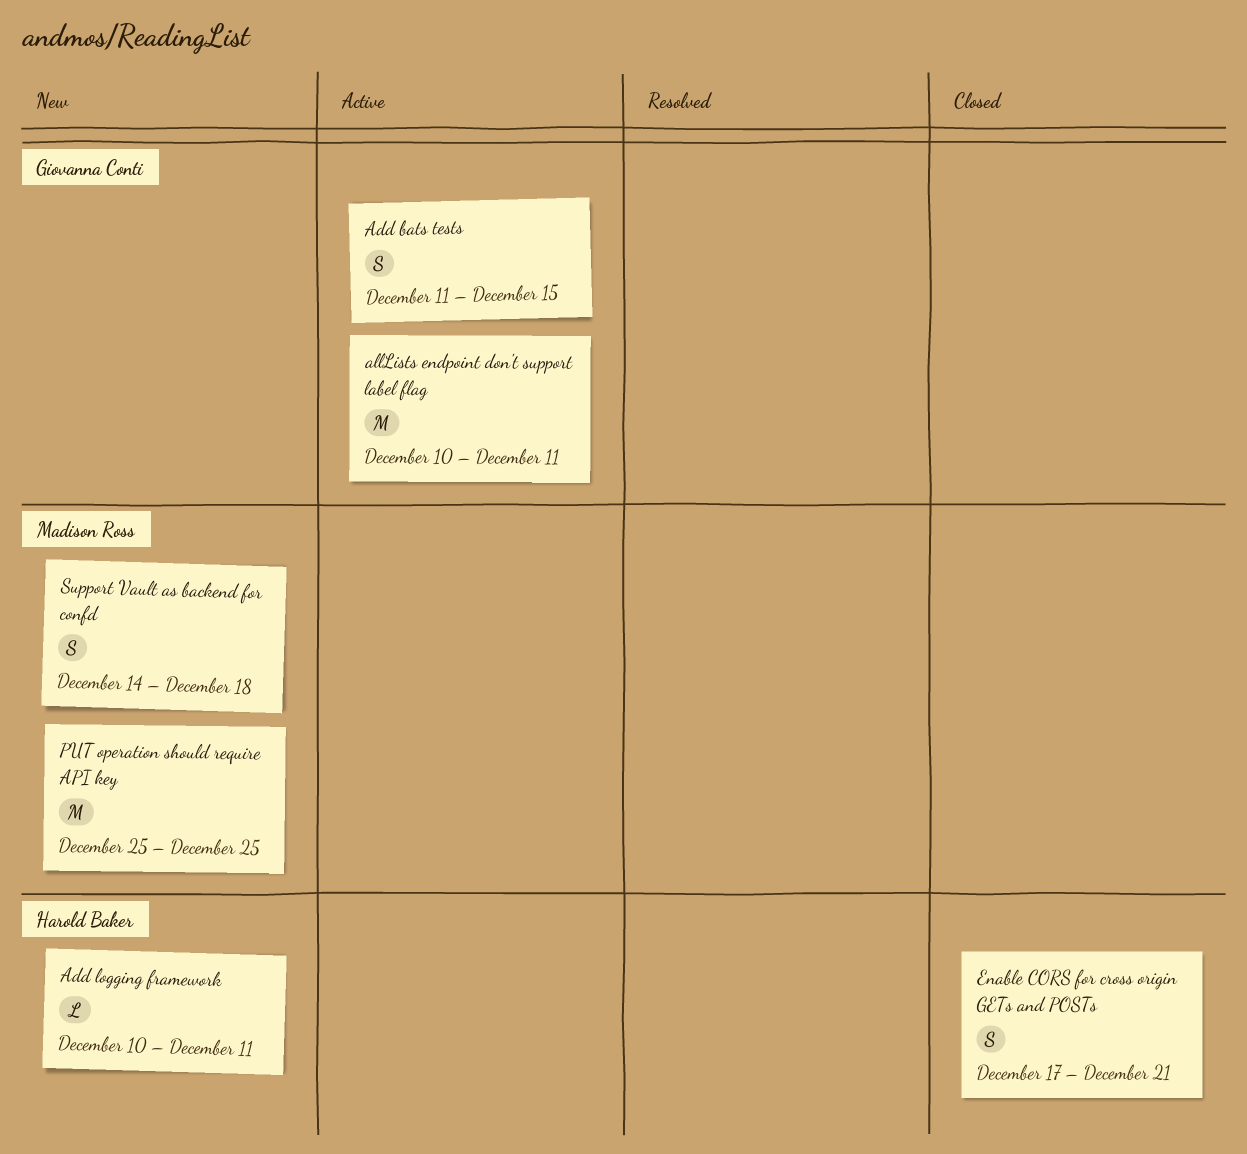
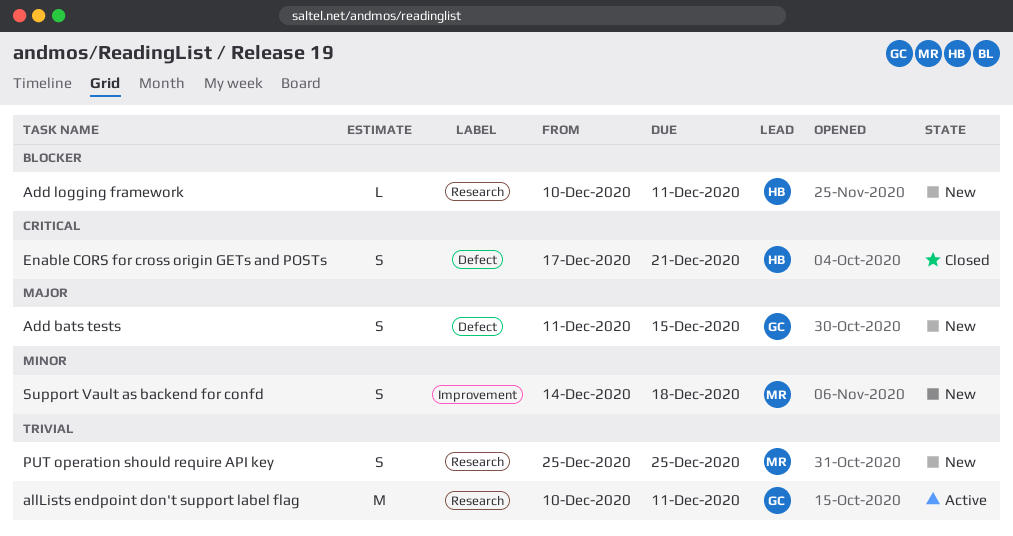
Add bats tests, status: Active -> New
PUT operation should require API key, estimate: M -> S

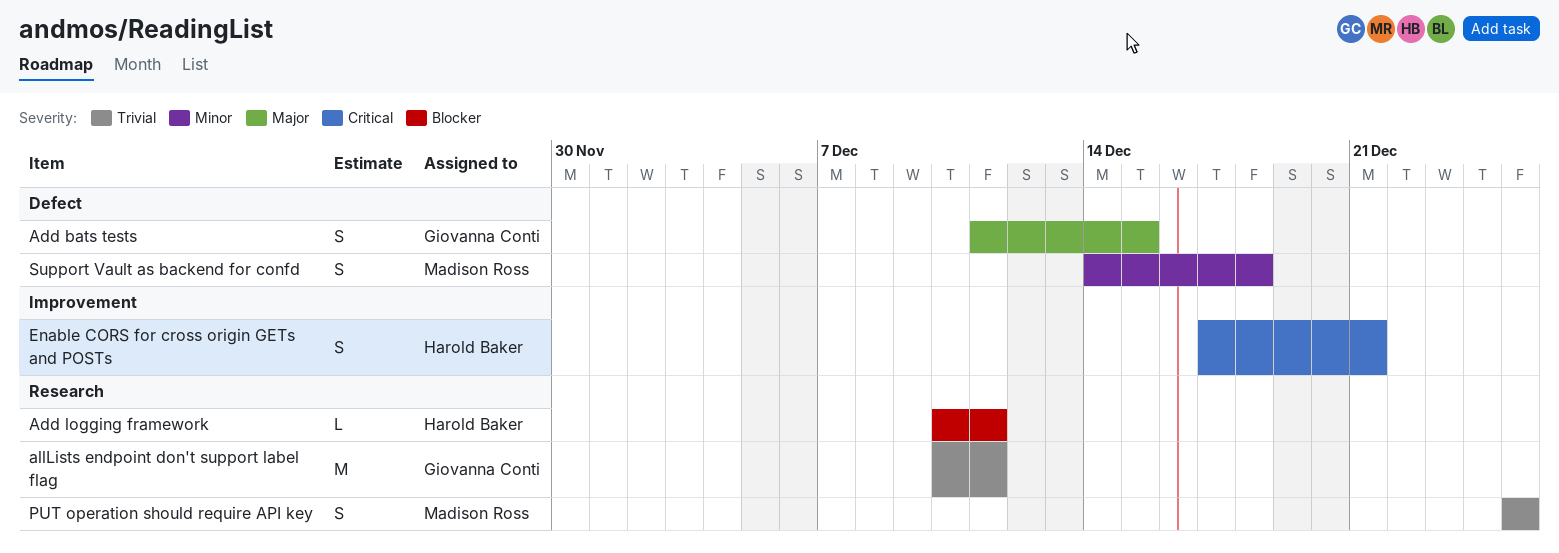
Enable CORS for cross origin GETs and POSTs, label: Defect -> Improvement
Support Vault as backend for confd, label: Improvement -> Defect

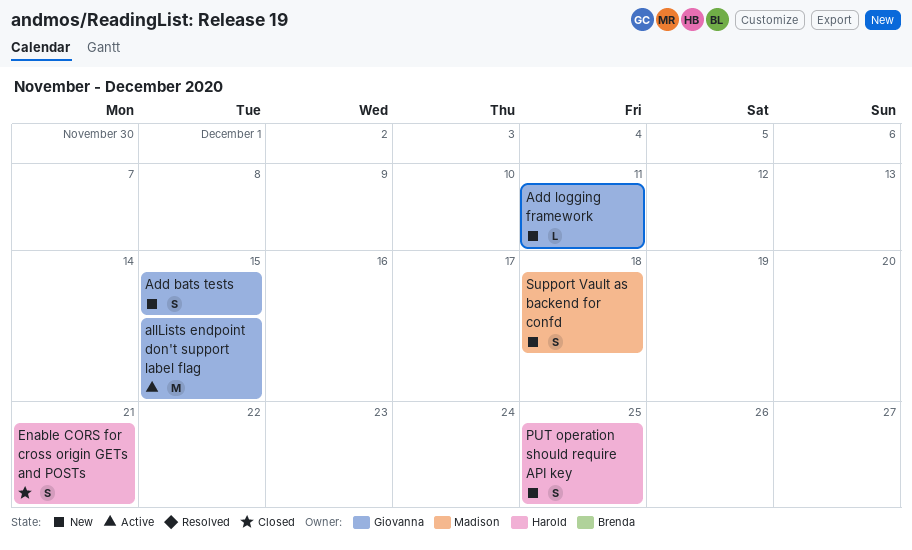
Add logging framework, owner: Harold Baker -> Giovanna Conti
allLists endpoint don't support label flag, due: Dec 11 -> Dec 15
PUT operation should require API key, owner: Madison Ross -> Harold Baker

